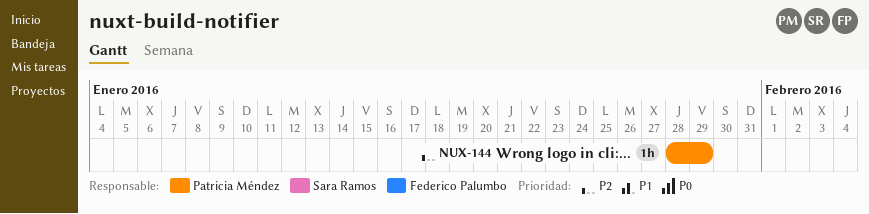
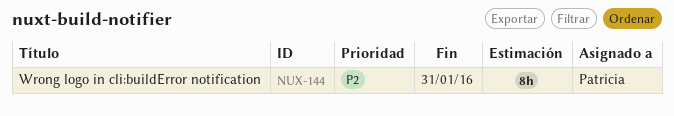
NUX-144, estimate: 1h -> 8h
NUX-144, due: Jan 29 -> Jan 31

